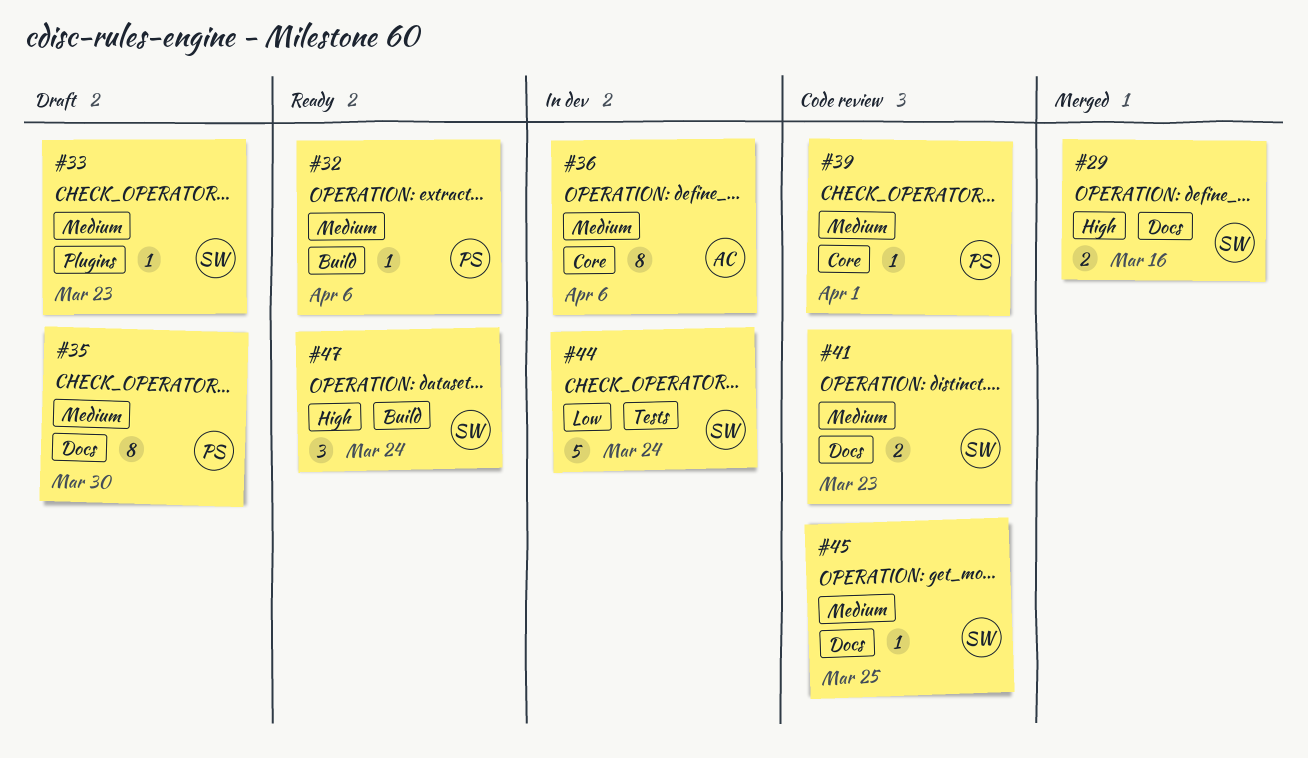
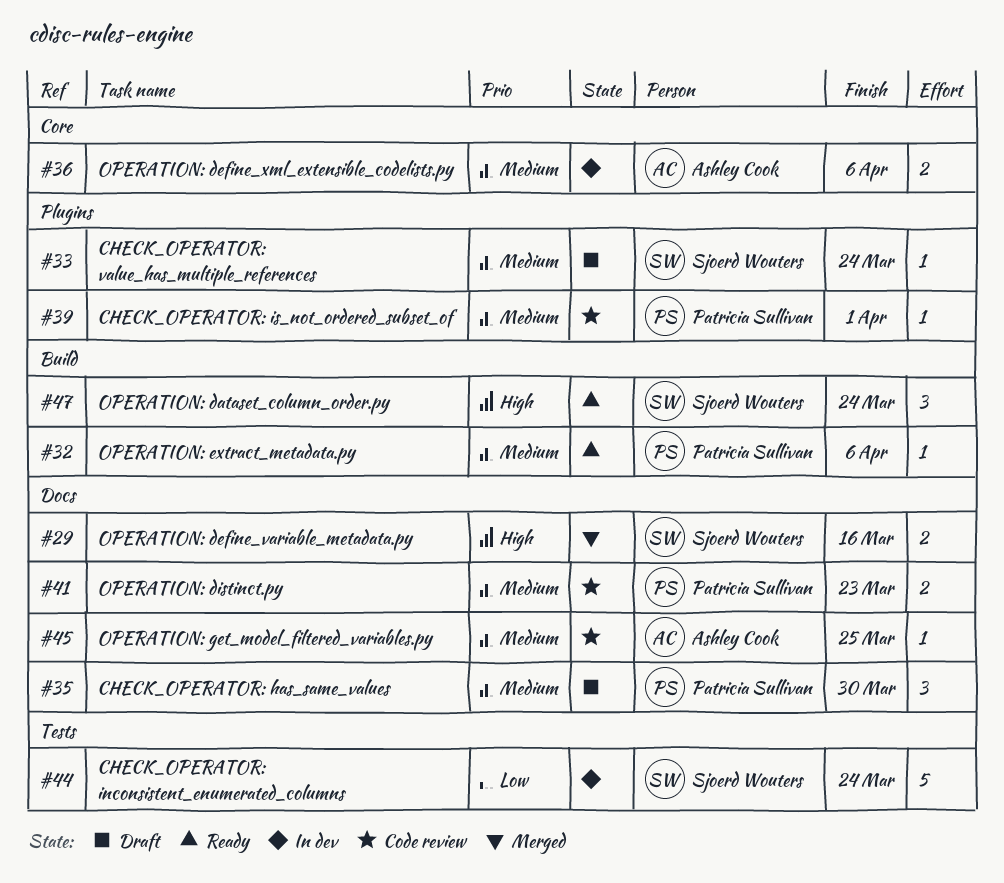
#33, due: Mar 23 -> Mar 24
#35, estimate: 8 -> 3
#36, estimate: 8 -> 2
#39, label: Core -> Plugins
#41, owner: Sjoerd Wouters -> Patricia Sullivan
#45, owner: Sjoerd Wouters -> Ashley Cook

